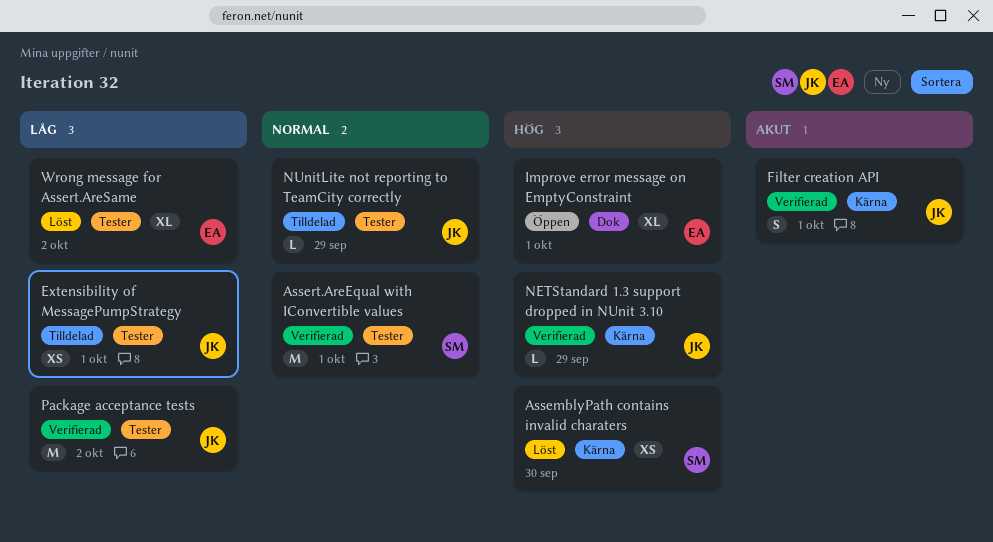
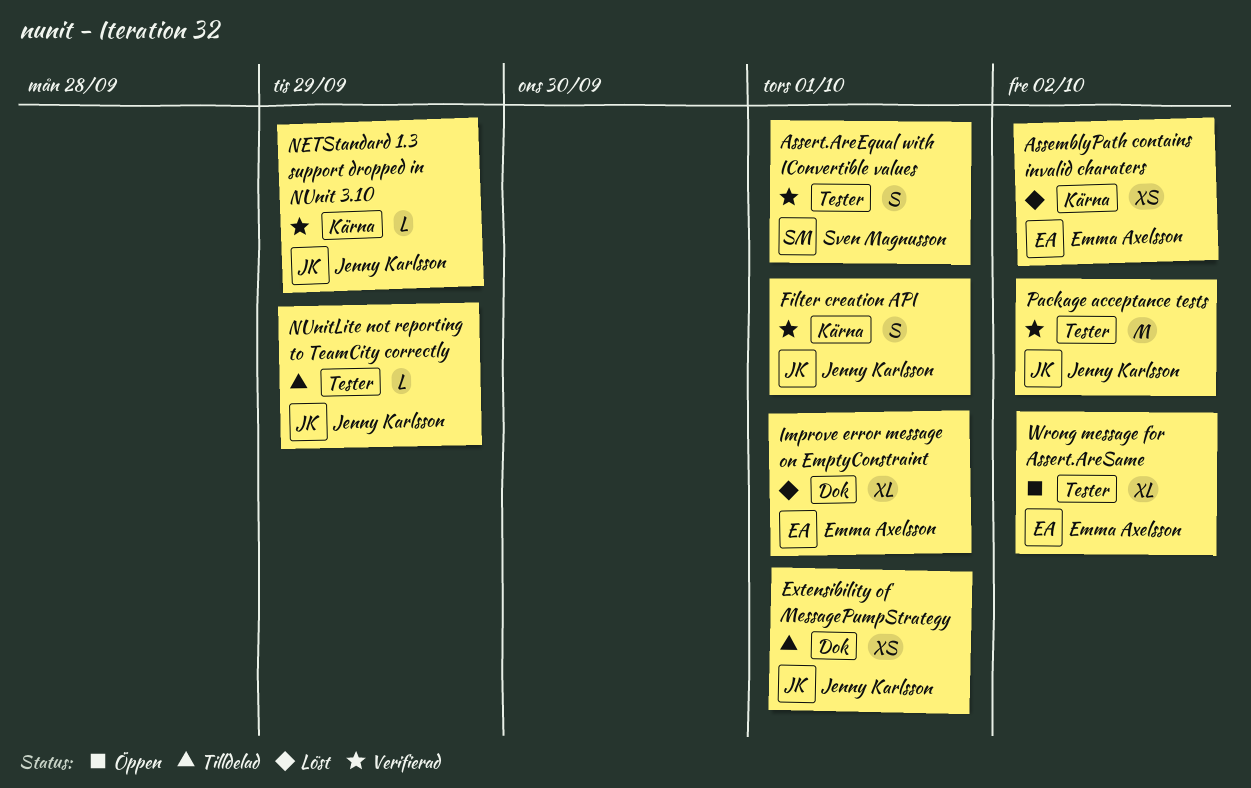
AssemblyPath contains invalid charaters, owner: Sven Magnusson -> Emma Axelsson
AssemblyPath contains invalid charaters, due: Sep 30 -> Oct 2
Assert.AreEqual with IConvertible values, estimate: M -> S
Extensibility of MessagePumpStrategy, label: Tester -> Dok
Improve error message on EmptyConstraint, status: Öppen -> Löst
Wrong message for Assert.AreSame, status: Löst -> Öppen

